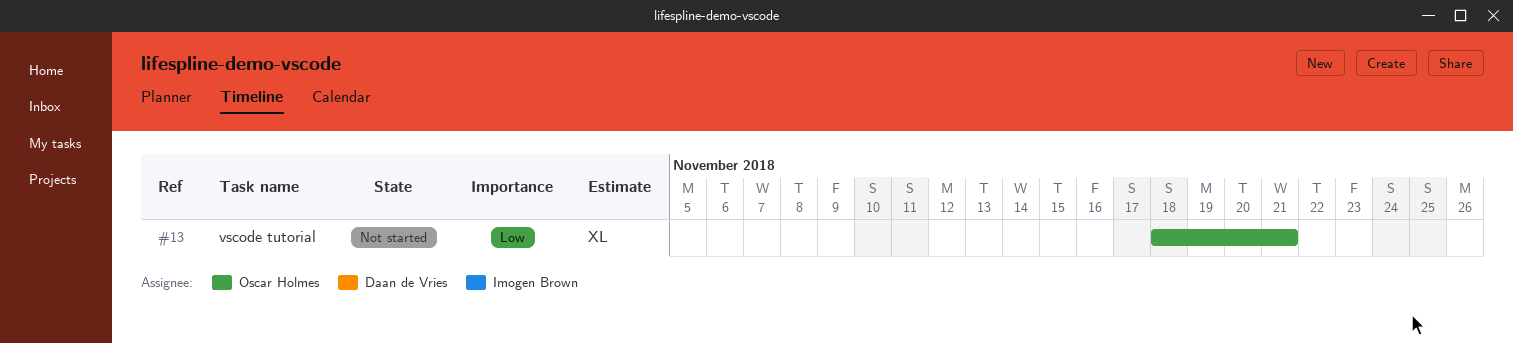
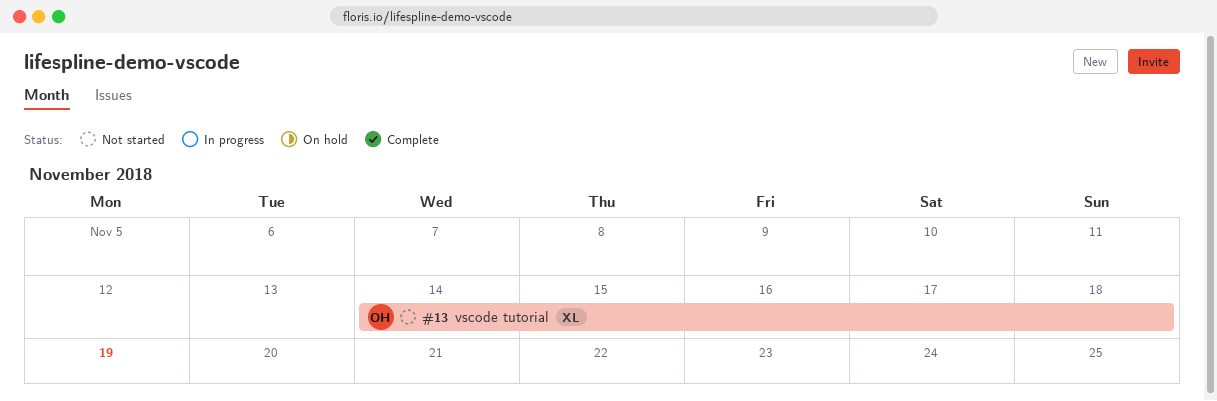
#13, start: Nov 18 -> Nov 14
#13, due: Nov 21 -> Nov 18

